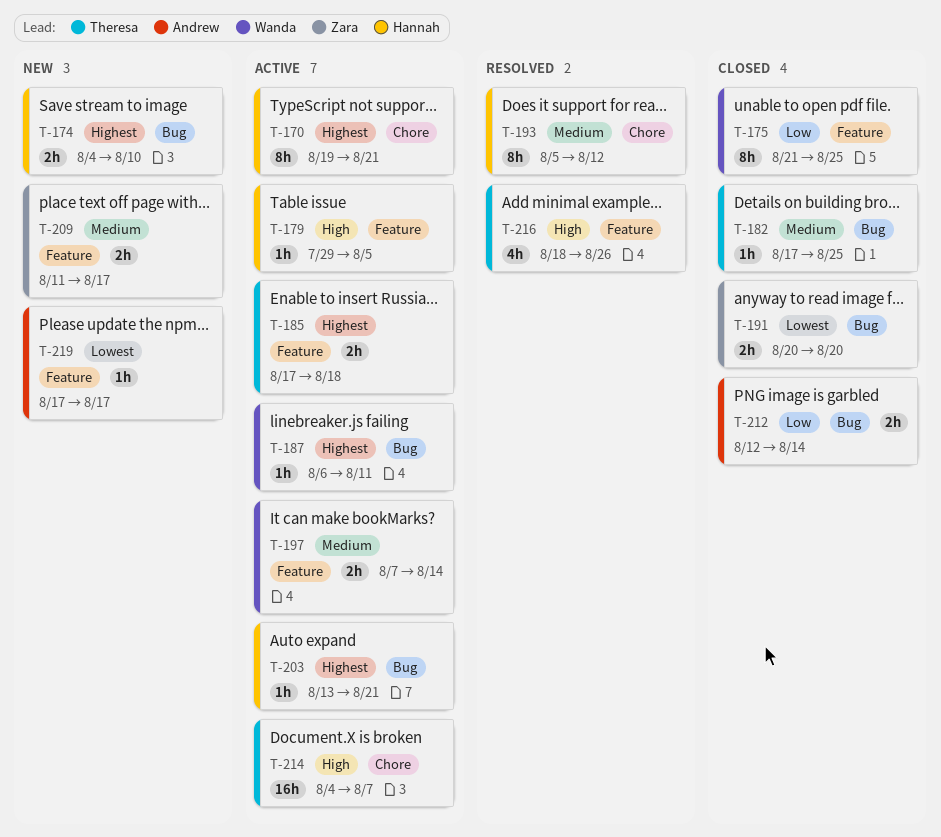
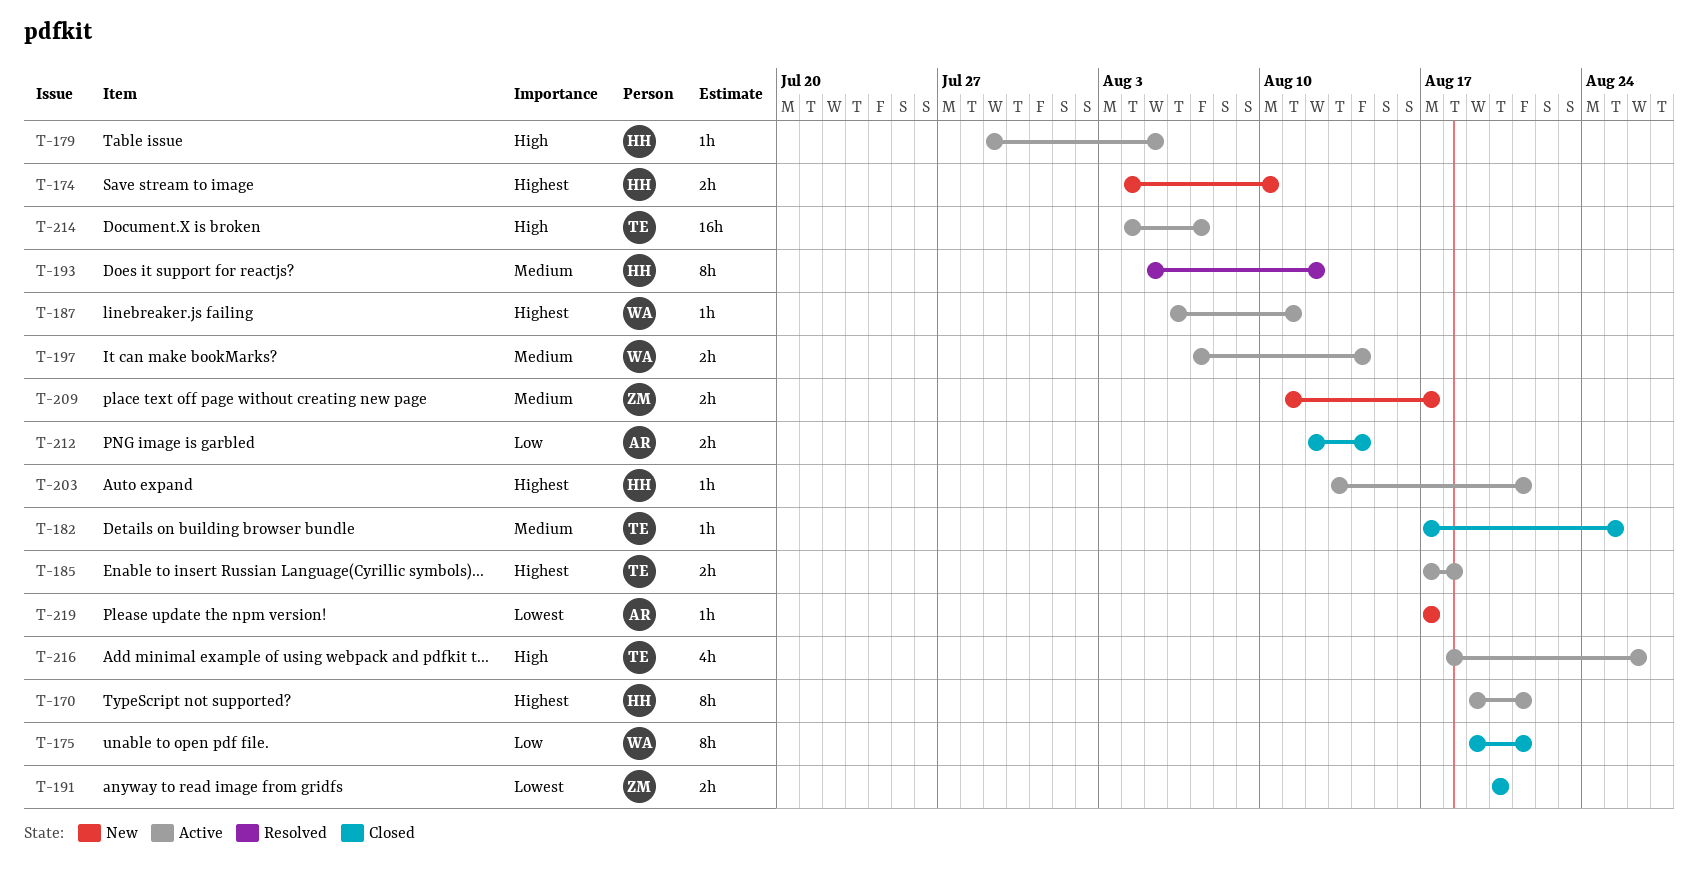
T-175, start: Aug 21 -> Aug 19
T-175, due: Aug 25 -> Aug 21
T-216, status: Resolved -> Active

